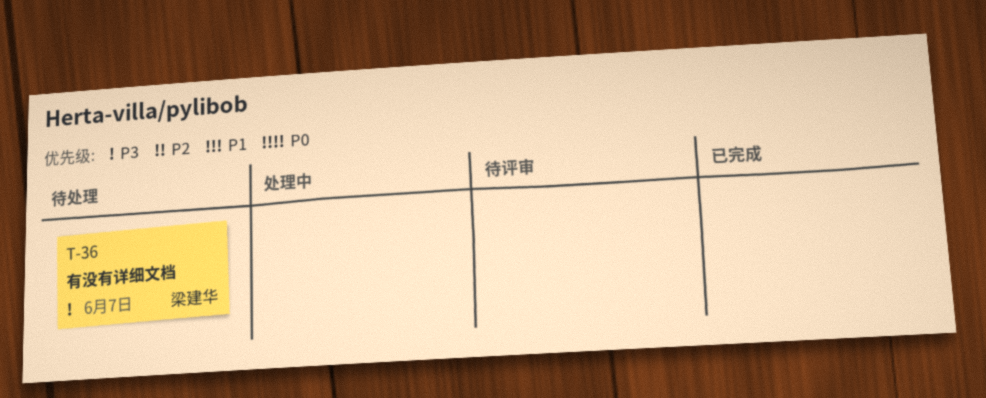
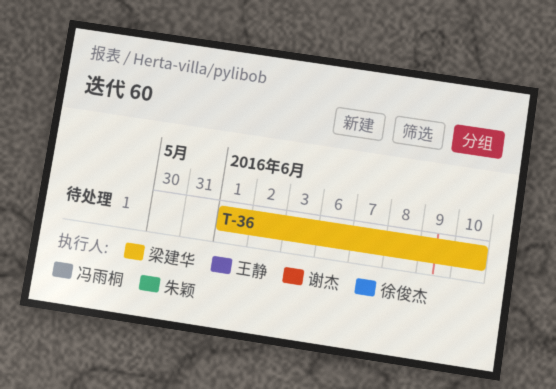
T-36, due: Jun 7 -> Jun 10

